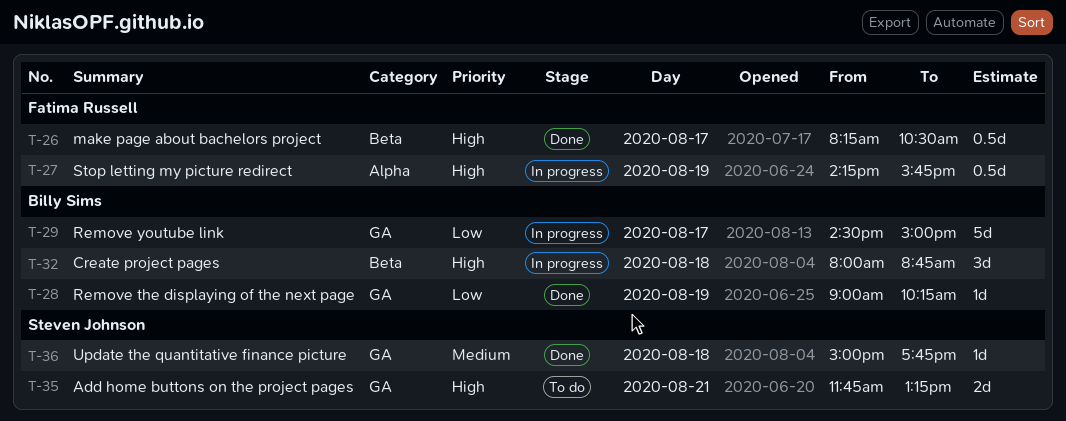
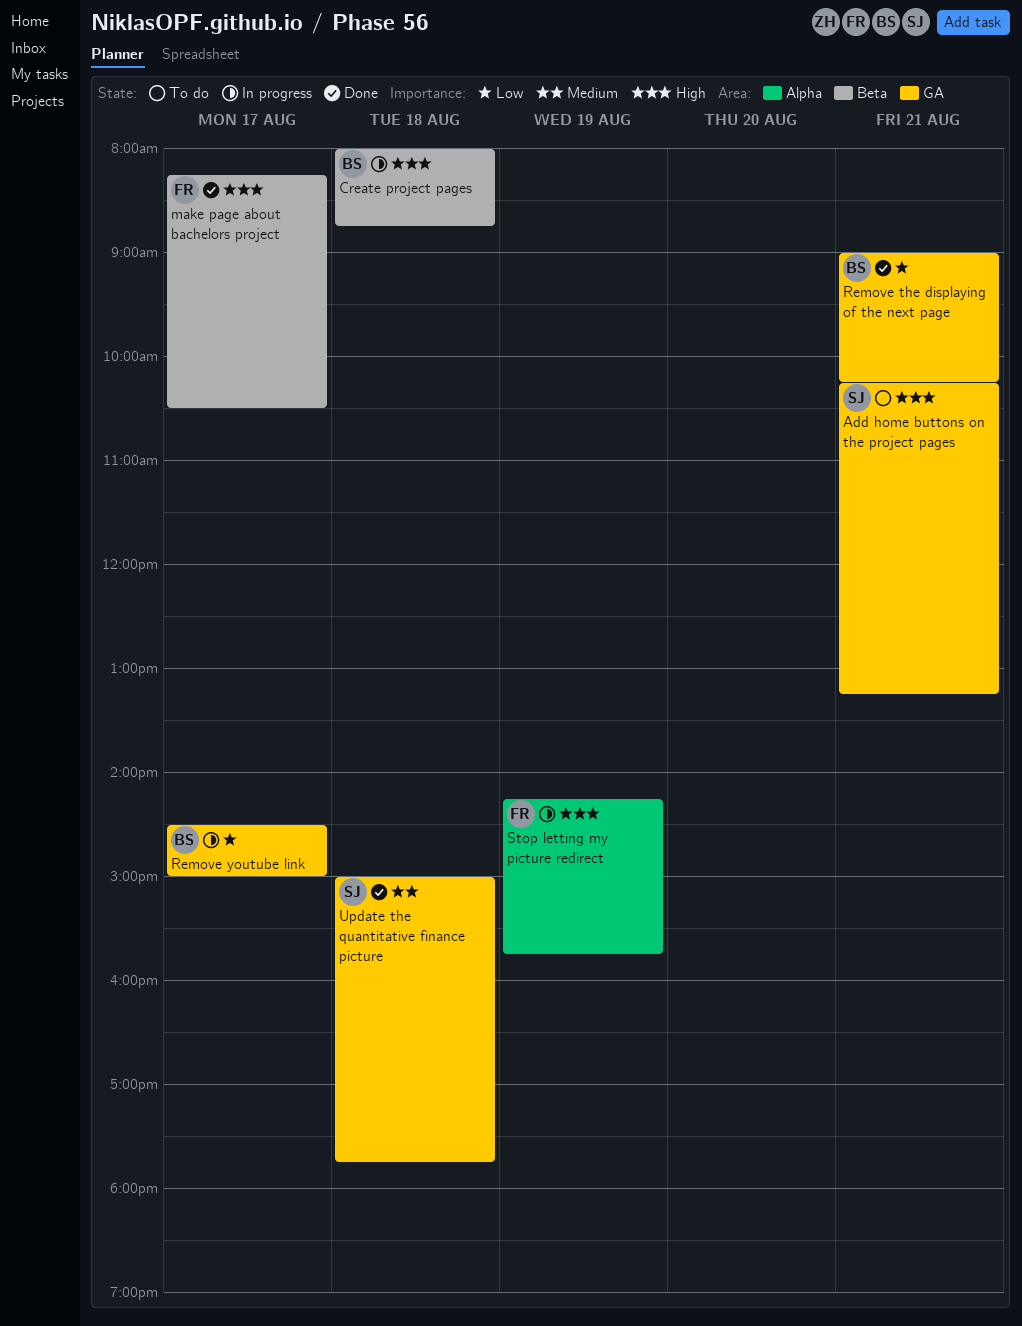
Add home buttons on the project pages, begins: 11:45 -> 10:15
Remove the displaying of the next page, day: Aug 19 -> Aug 21

